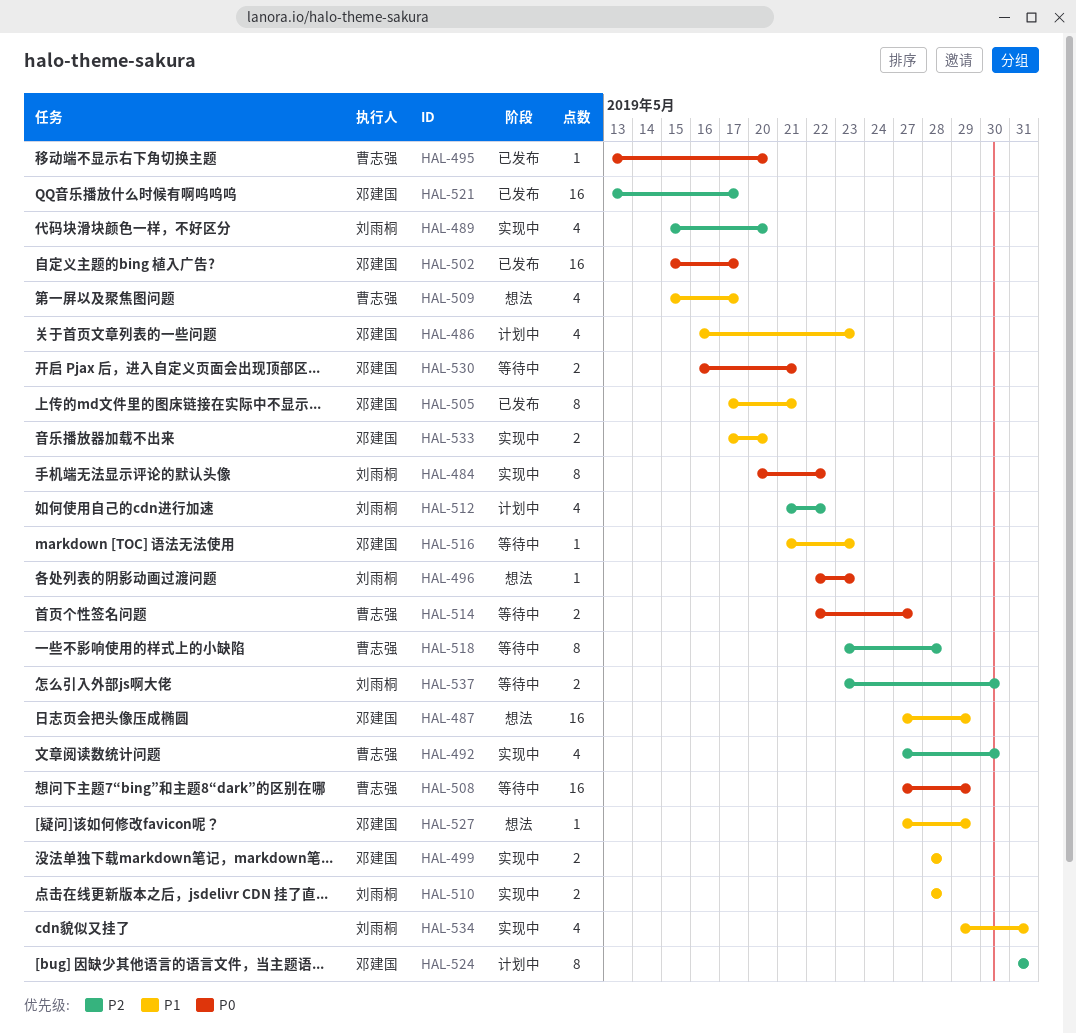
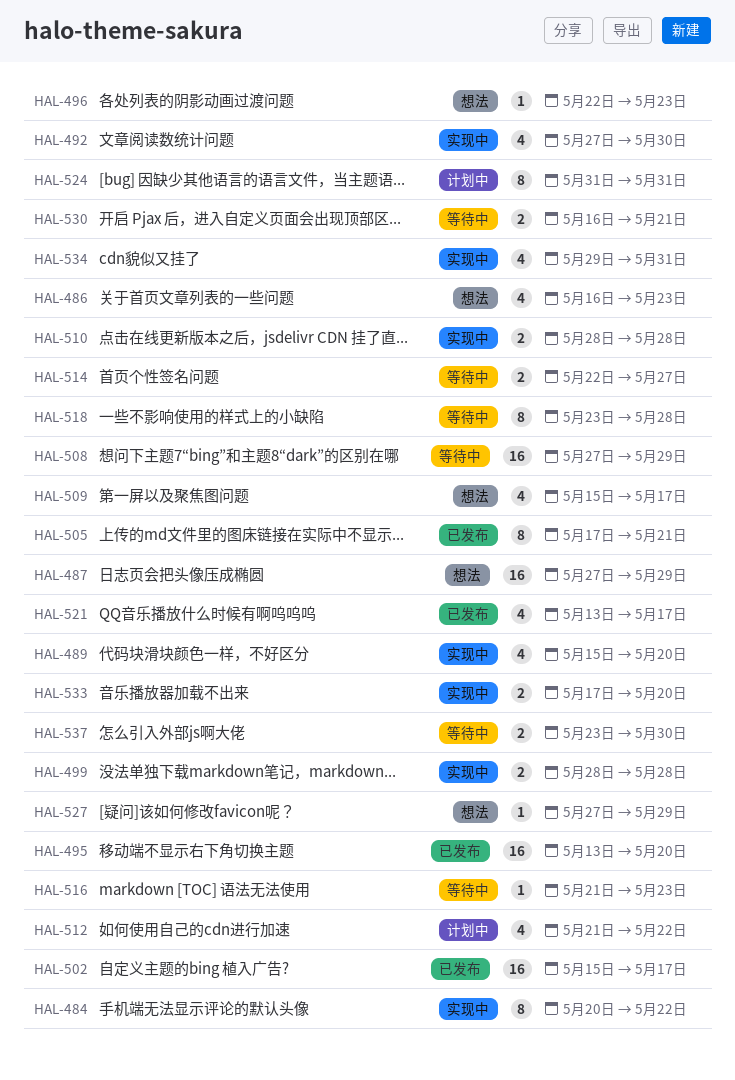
HAL-486, status: 计划中 -> 想法
HAL-495, estimate: 1 -> 16
HAL-521, estimate: 16 -> 4

